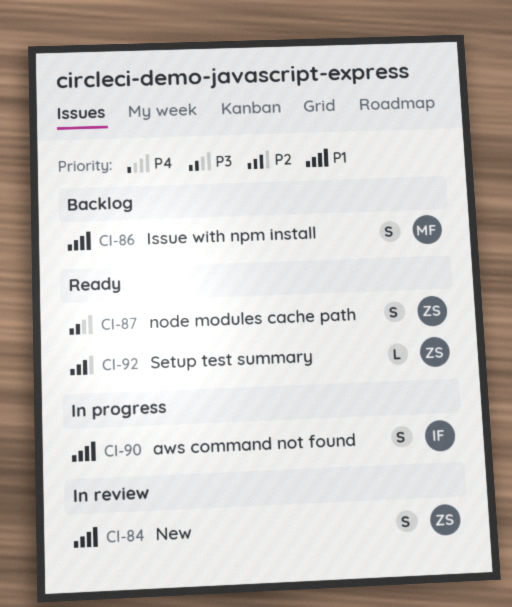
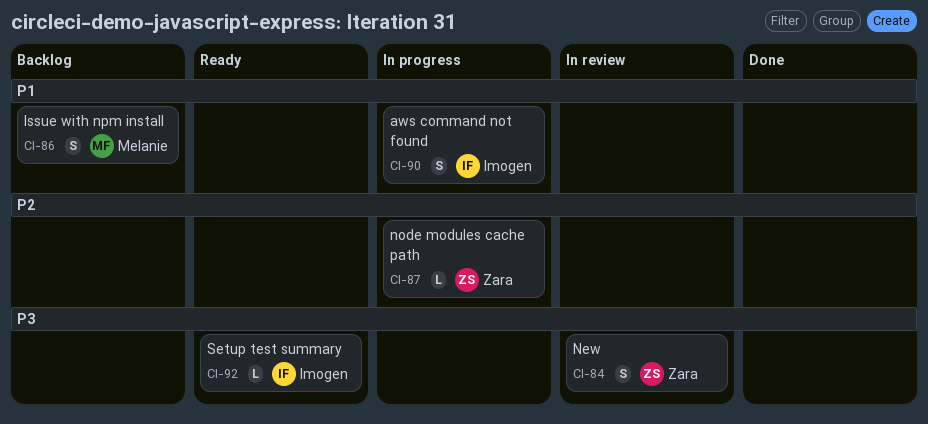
CI-84, priority: P1 -> P3
CI-87, status: Ready -> In progress
CI-87, priority: P3 -> P2
CI-87, estimate: S -> L
CI-92, owner: Zara -> Imogen
CI-92, priority: P2 -> P3

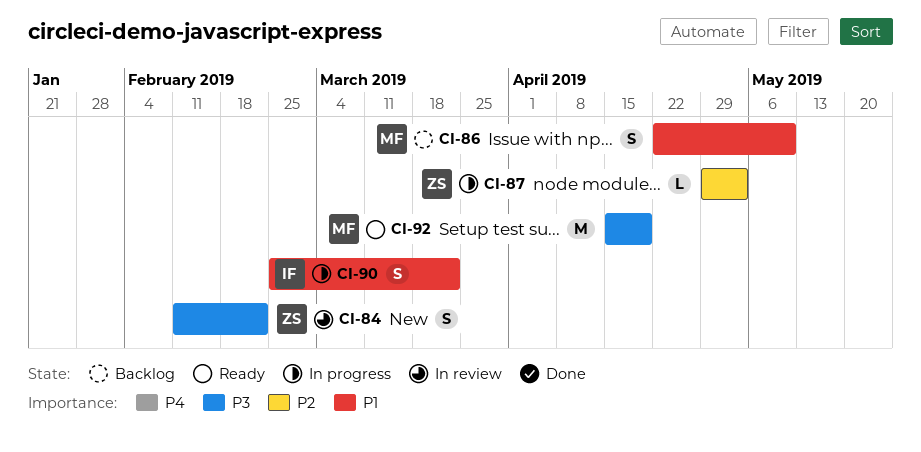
CI-92, owner: Imogen -> Melanie
CI-92, estimate: L -> M

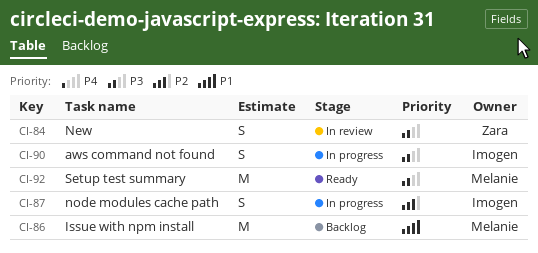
CI-86, estimate: S -> M
CI-87, owner: Zara -> Imogen
CI-87, estimate: L -> S
CI-90, priority: P1 -> P3

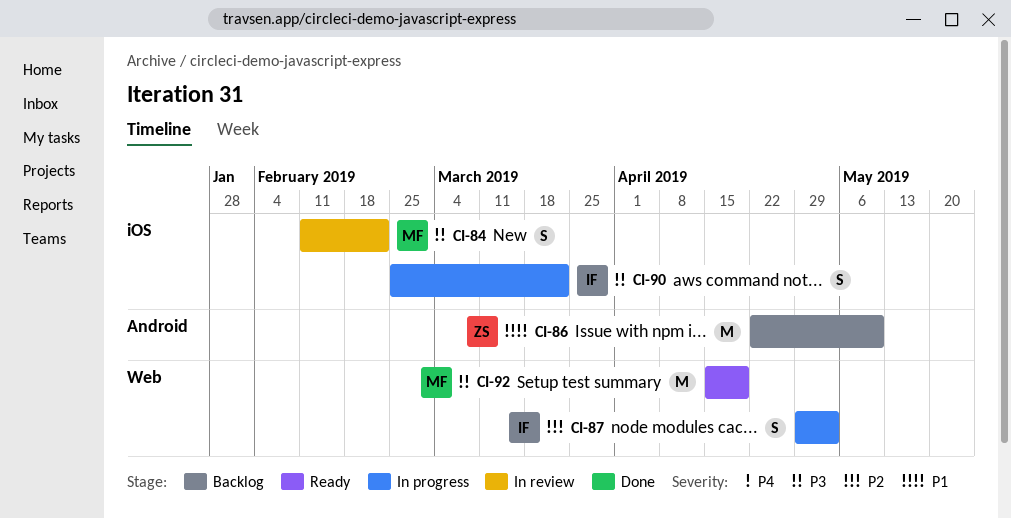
CI-84, owner: Zara -> Melanie
CI-86, owner: Melanie -> Zara

